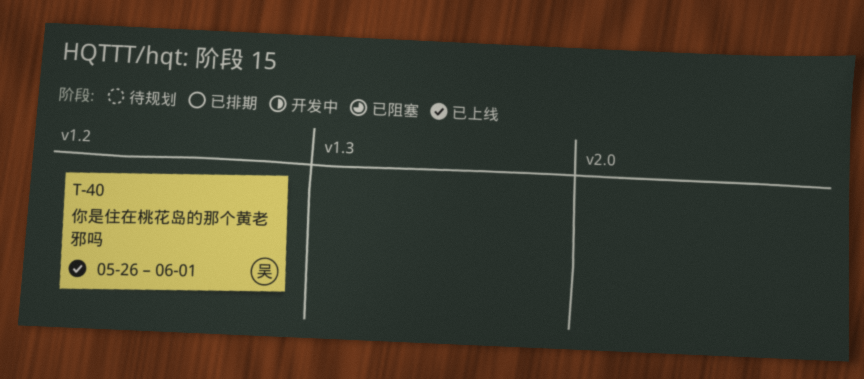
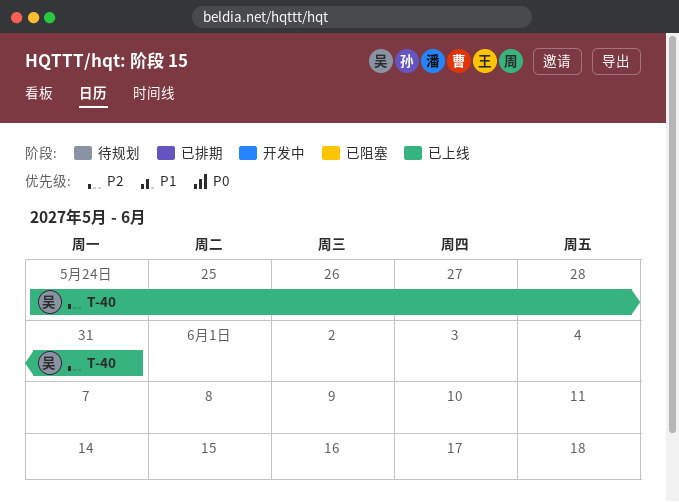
T-40, start: May 26 -> May 24
T-40, due: Jun 1 -> May 31

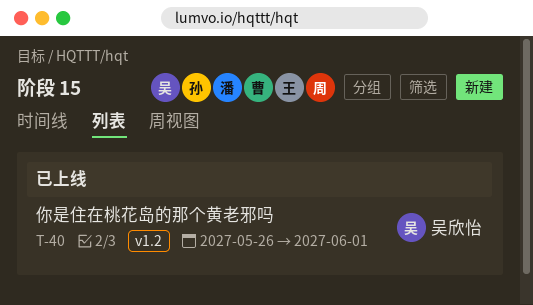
T-40, start: May 24 -> May 26
T-40, due: May 31 -> Jun 1

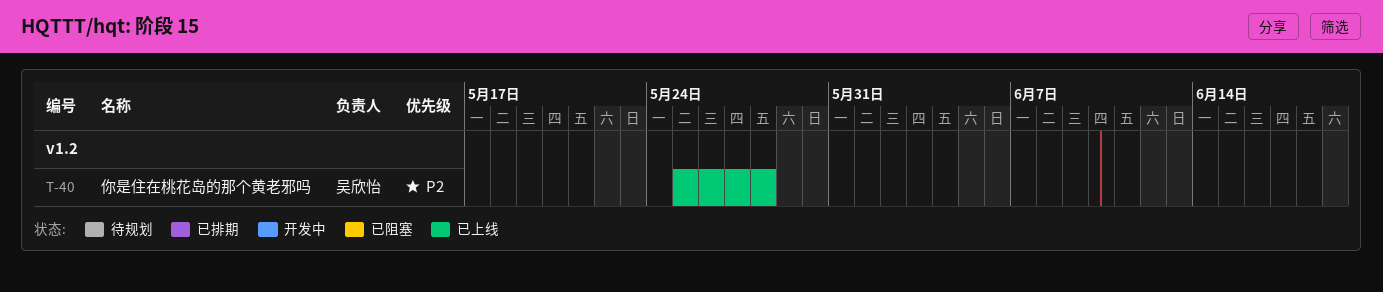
T-40, start: May 26 -> May 25
T-40, due: Jun 1 -> May 28

